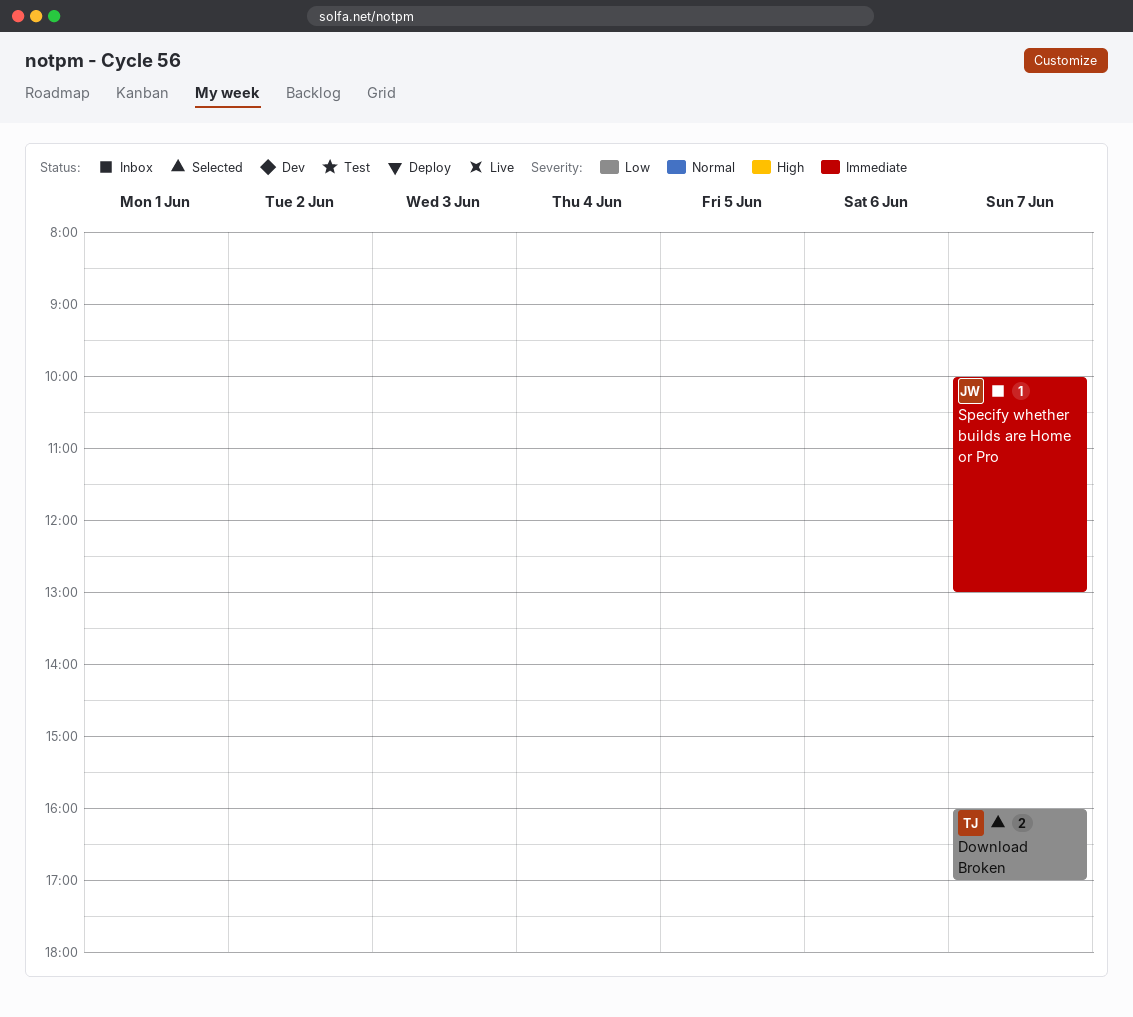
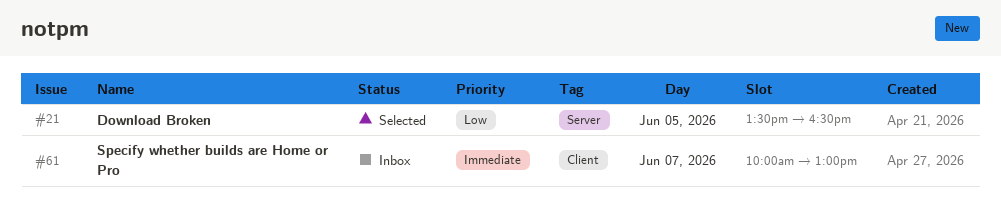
Download Broken, day: Jun 7 -> Jun 5
Download Broken, begins: 16:00 -> 13:30
Download Broken, ends: 17:00 -> 16:30

